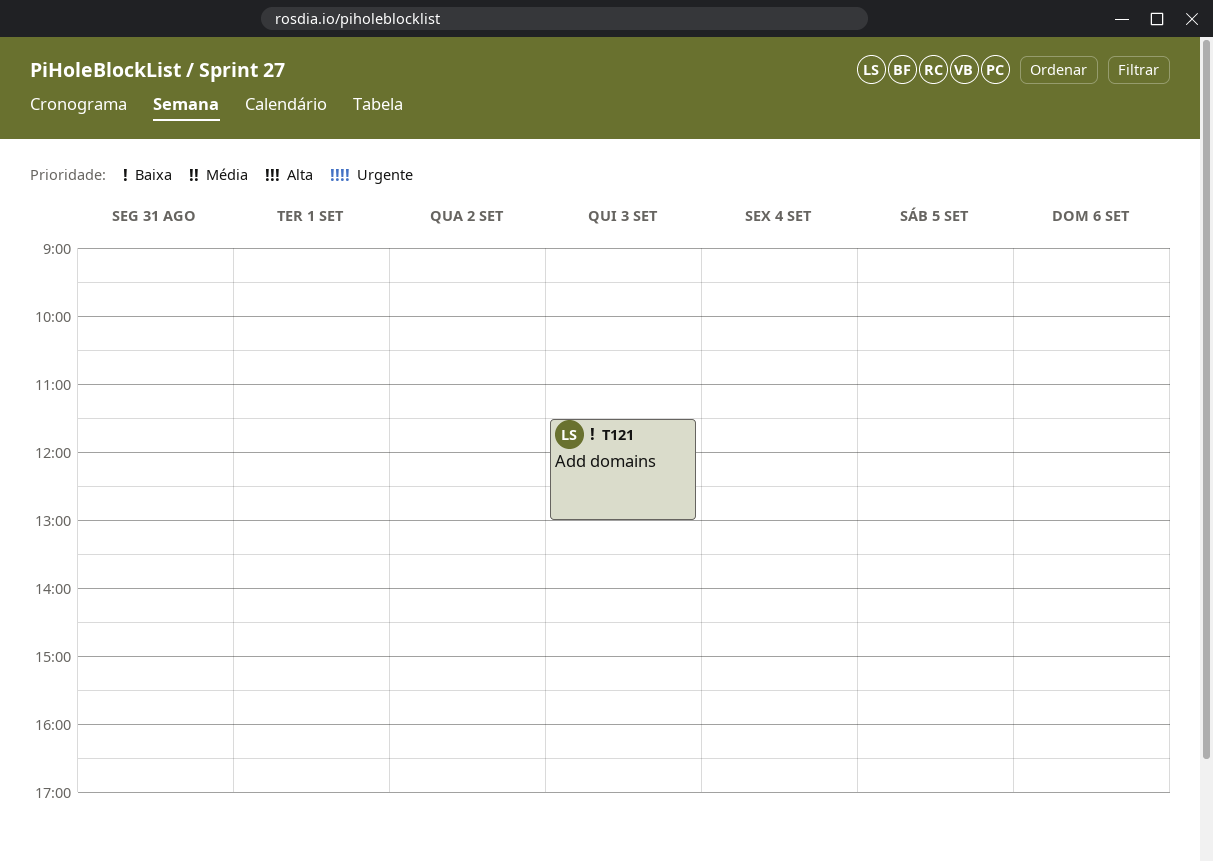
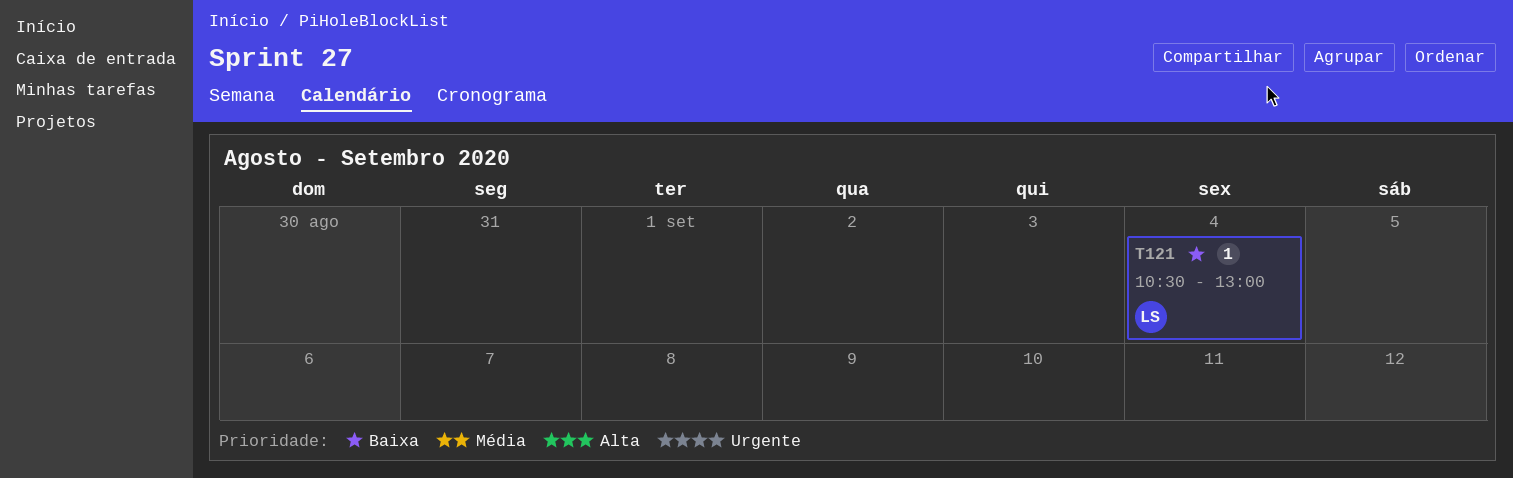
T121, day: Sep 3 -> Sep 4
T121, begins: 11:30 -> 10:30

